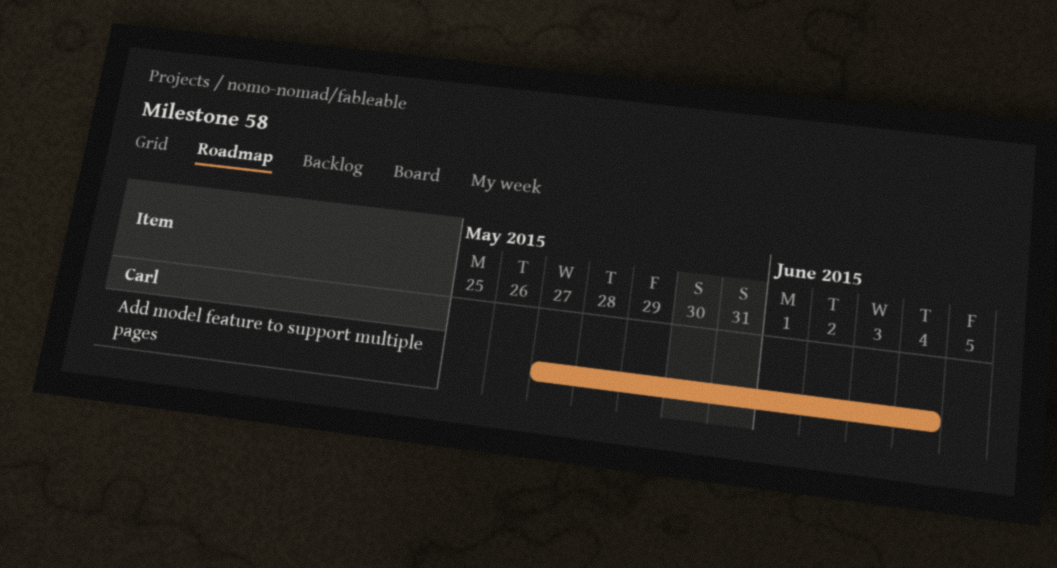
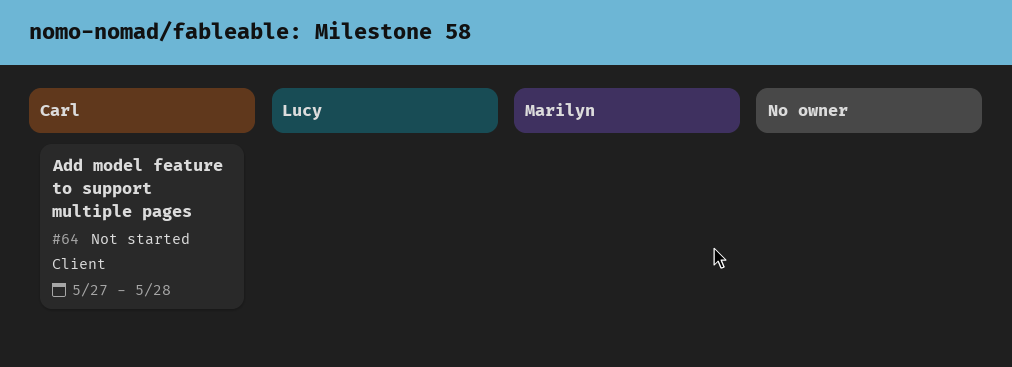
Add model feature to support multiple pages, due: Jun 4 -> May 28

